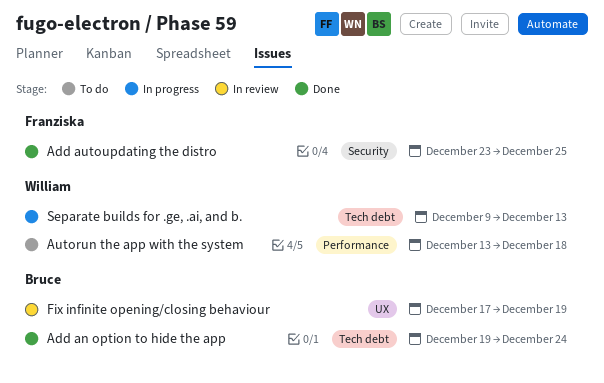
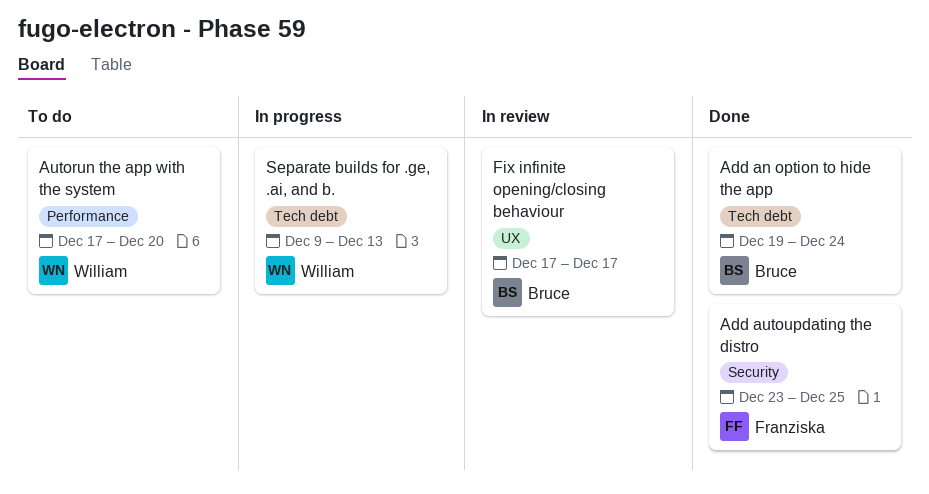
Autorun the app with the system, start: Dec 13 -> Dec 17
Autorun the app with the system, due: Dec 18 -> Dec 20
Fix infinite opening/closing behaviour, due: Dec 19 -> Dec 17

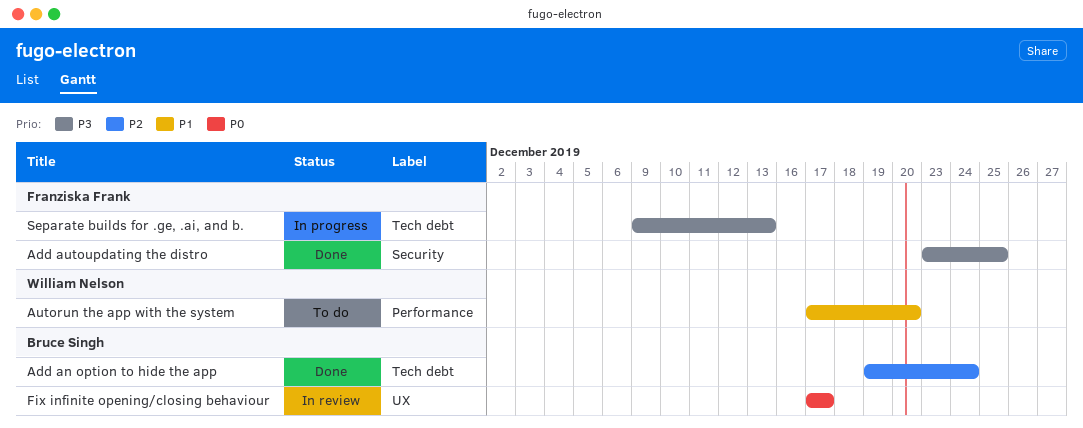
Separate builds for .ge, .ai, and b., owner: William Nelson -> Franziska Frank

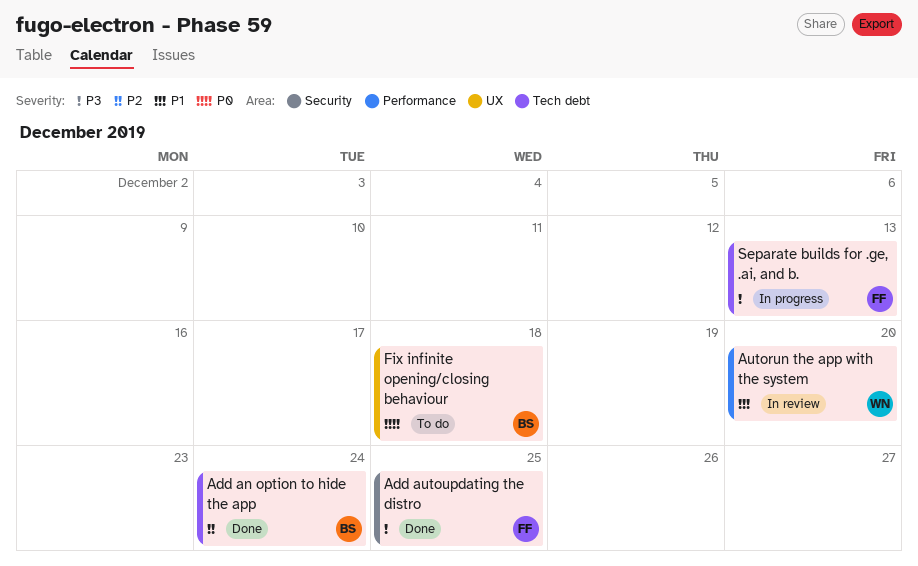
Autorun the app with the system, status: To do -> In review
Fix infinite opening/closing behaviour, status: In review -> To do
Fix infinite opening/closing behaviour, due: Dec 17 -> Dec 18

